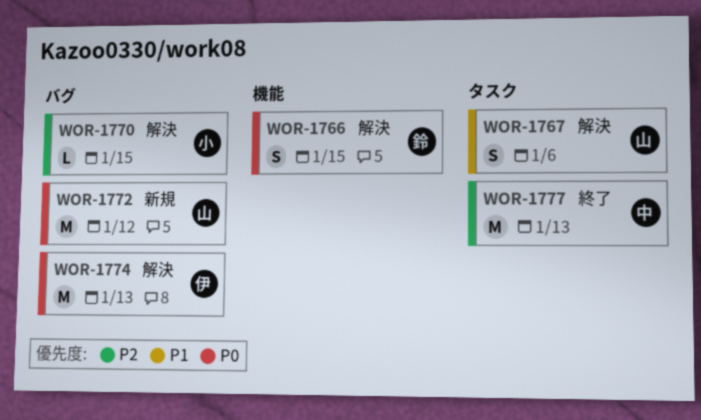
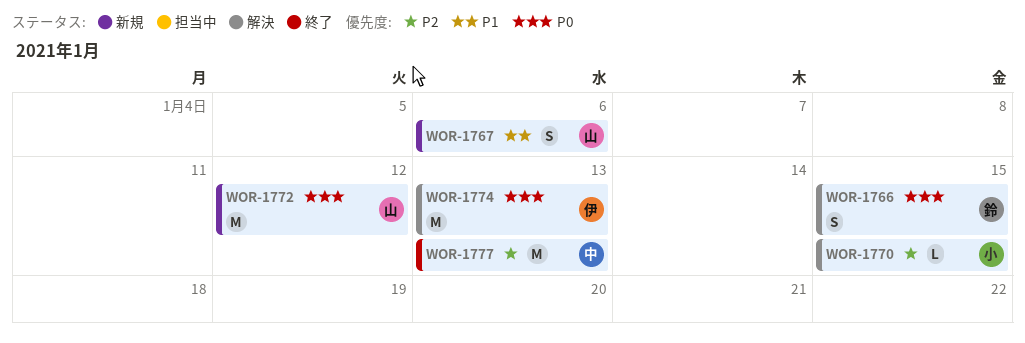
WOR-1767, status: 解決 -> 新規

